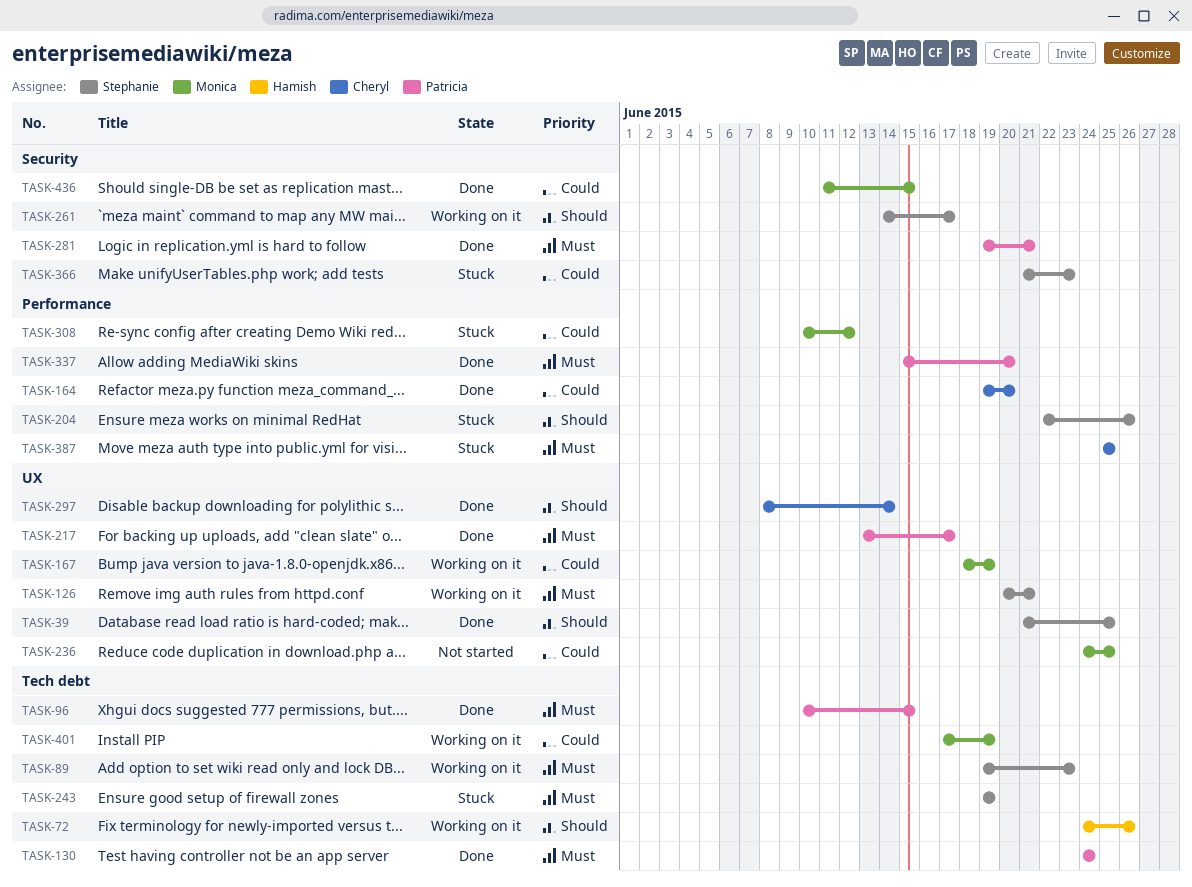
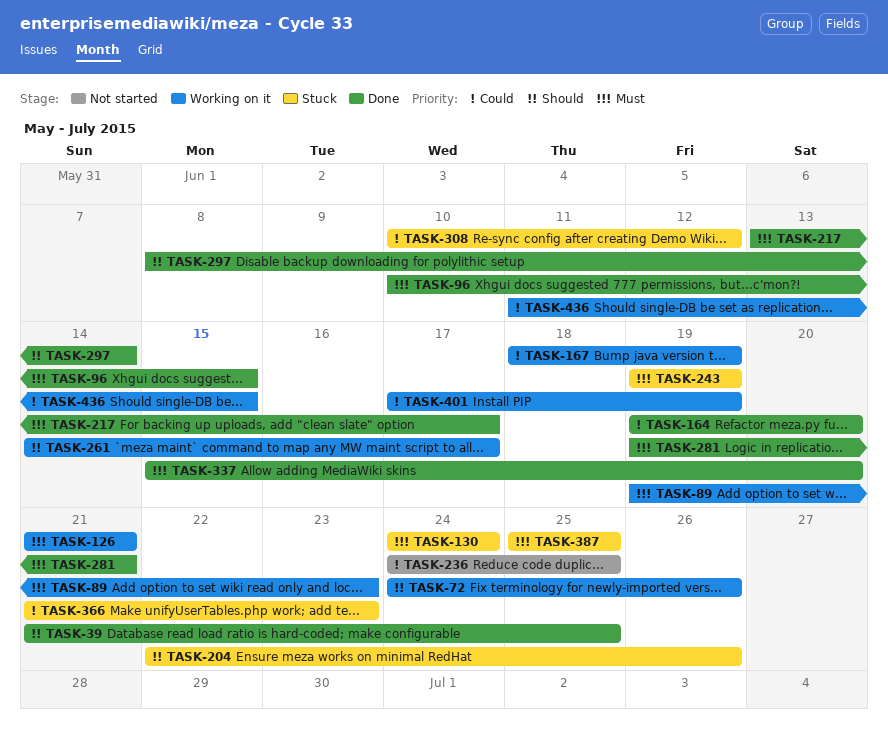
TASK-126, start: Jun 20 -> Jun 21
TASK-130, status: Done -> Stuck
TASK-436, status: Done -> Working on it

